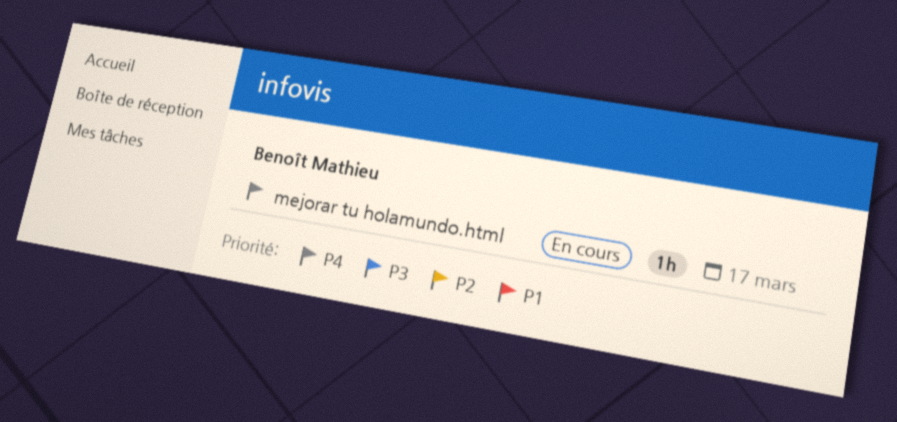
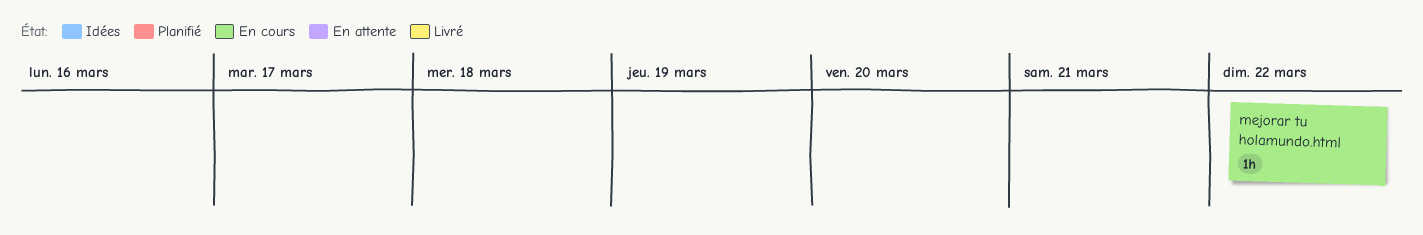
mejorar tu holamundo.html, due: Mar 17 -> Mar 22

